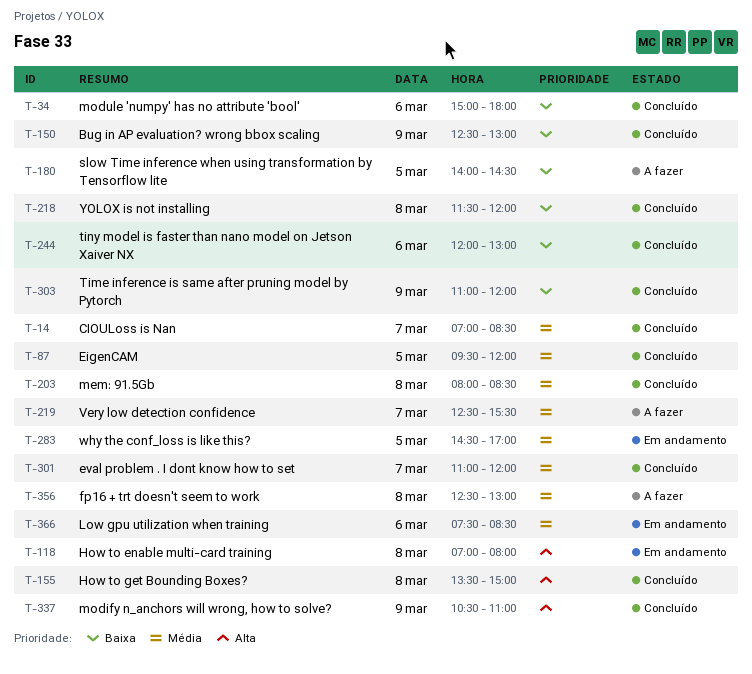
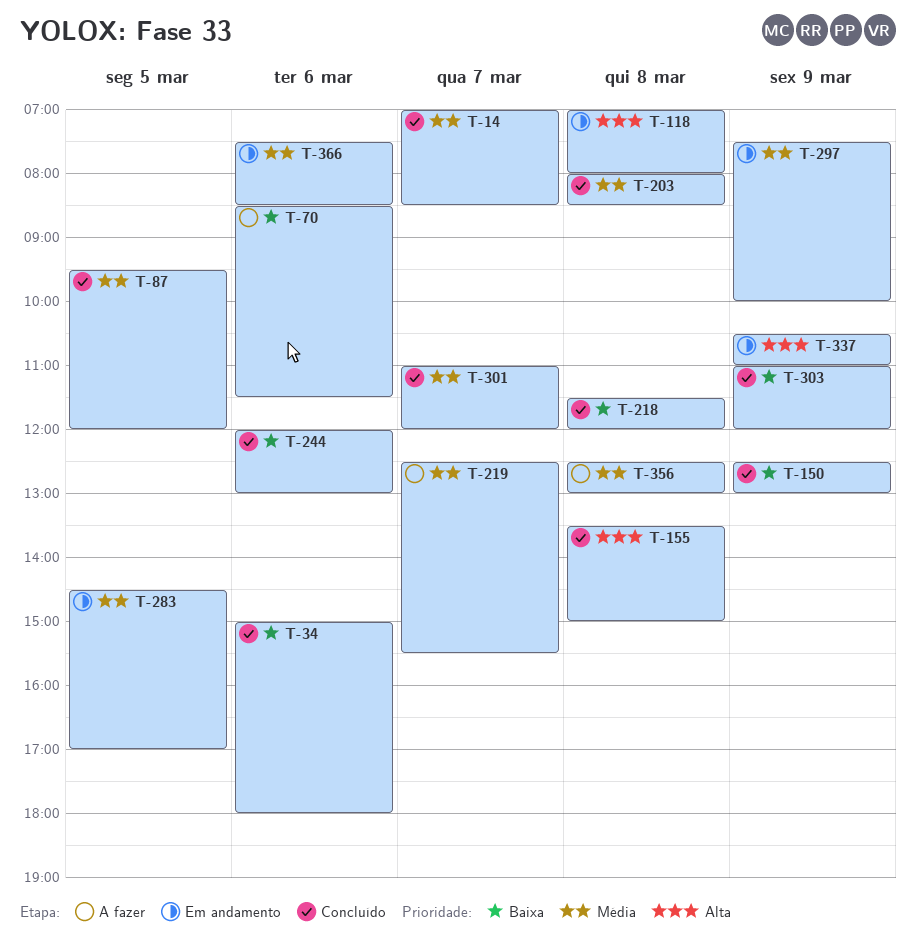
T-70: none -> present
T-180: present -> none
T-297: none -> present
T-337, status: Concluído -> Em andamento

